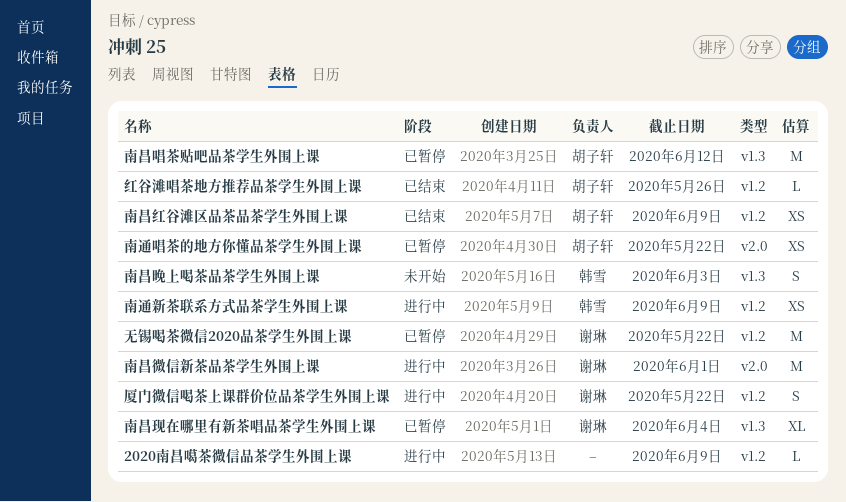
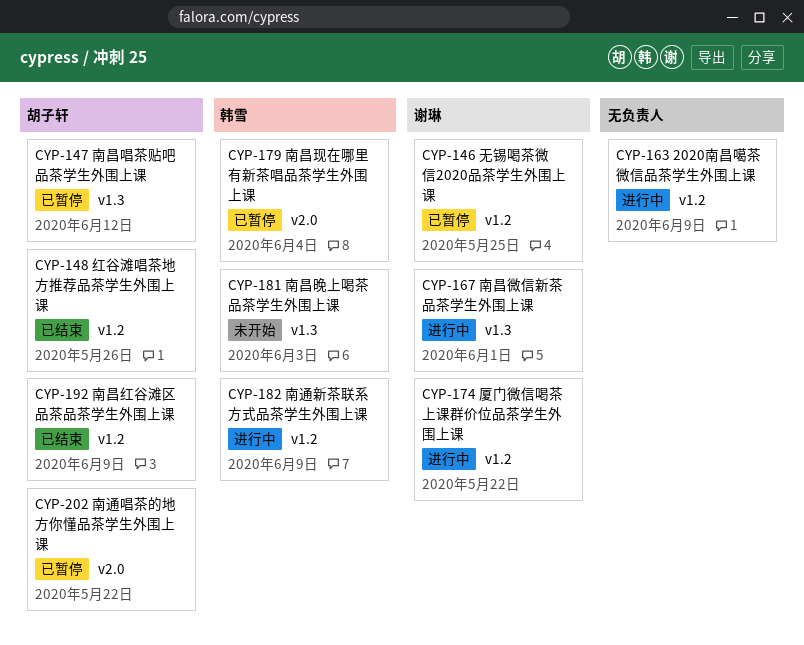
南昌微信新茶品茶学生外围上课, label: v2.0 -> v1.3
南昌现在哪里有新茶唱品茶学生外围上课, owner: 谢琳 -> 韩雪
南昌现在哪里有新茶唱品茶学生外围上课, label: v1.3 -> v2.0
无锡喝茶微信2020品茶学生外围上课, due: May 22 -> May 25

